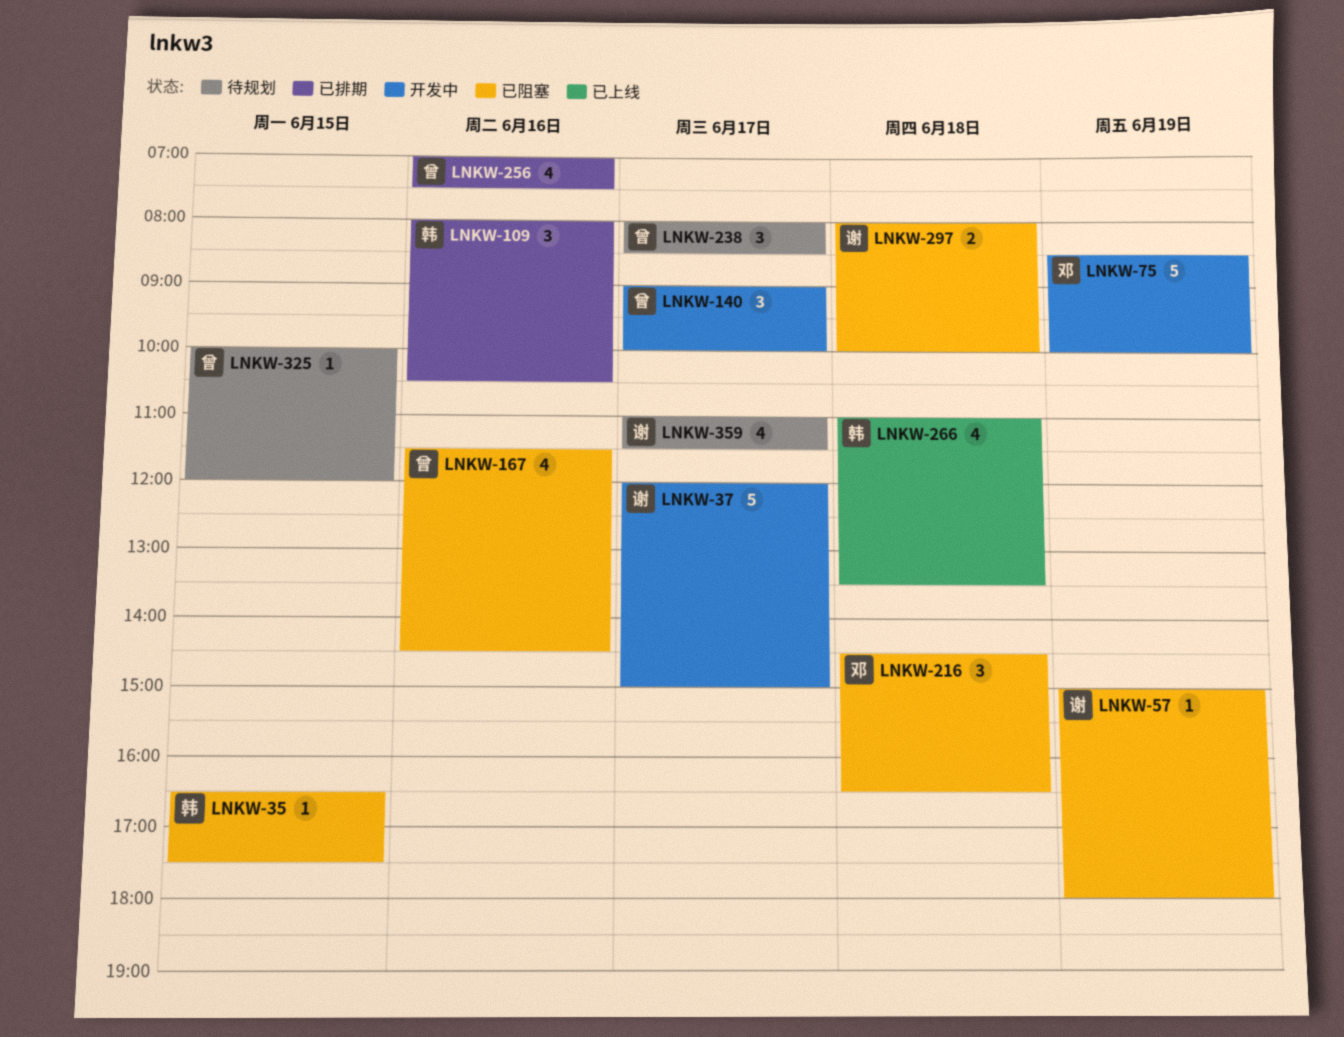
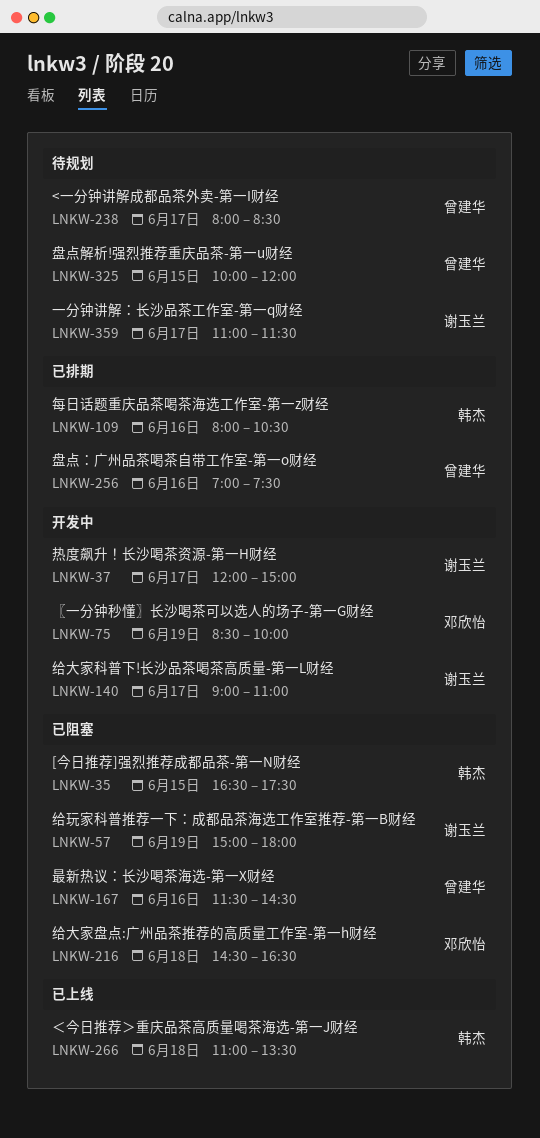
LNKW-140, owner: 曾建华 -> 谢玉兰
LNKW-140, ends: 10:00 -> 11:00
LNKW-297: present -> none

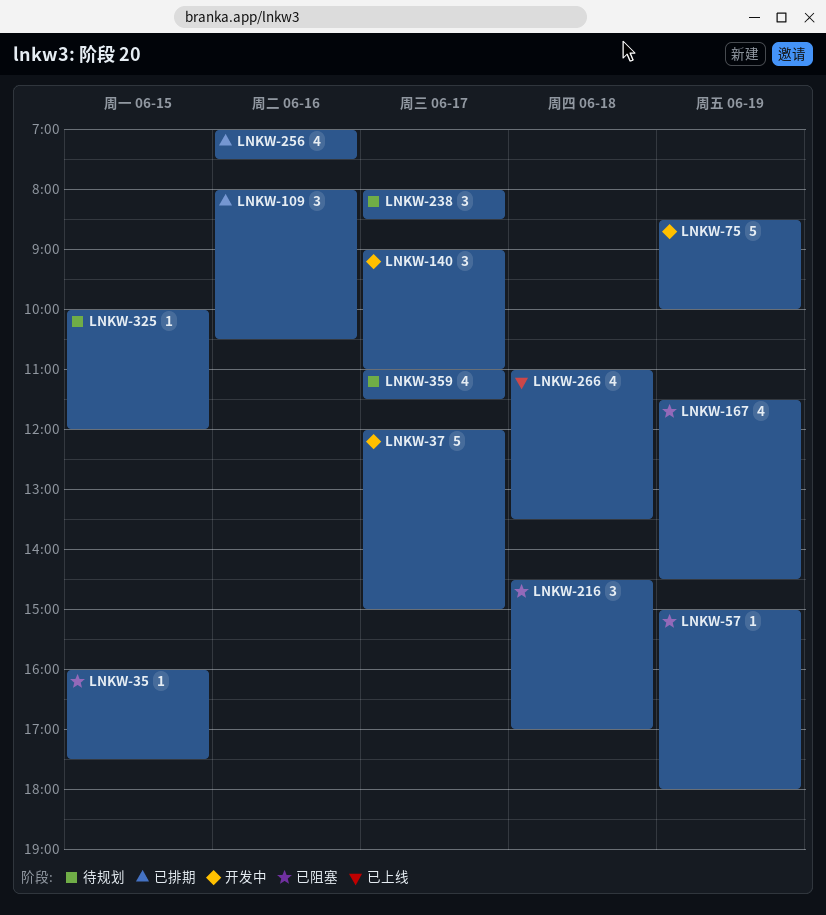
LNKW-35, begins: 16:30 -> 16:00
LNKW-167, day: Jun 16 -> Jun 19
LNKW-216, ends: 16:30 -> 17:00

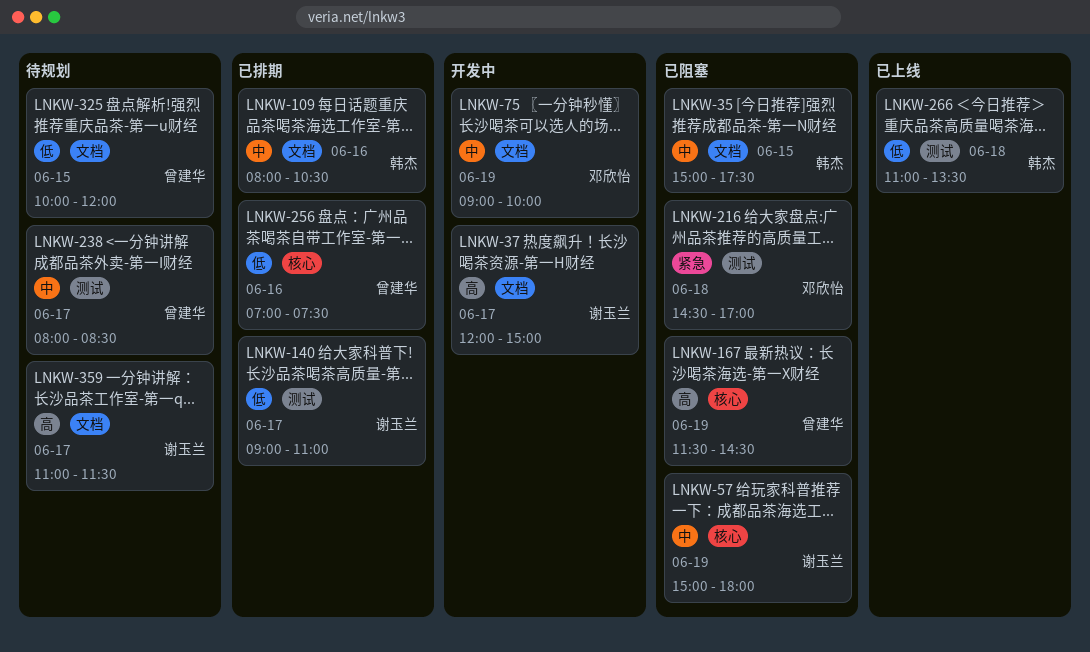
LNKW-35, begins: 16:00 -> 15:00
LNKW-75, begins: 08:30 -> 09:00
LNKW-140, status: 开发中 -> 已排期

